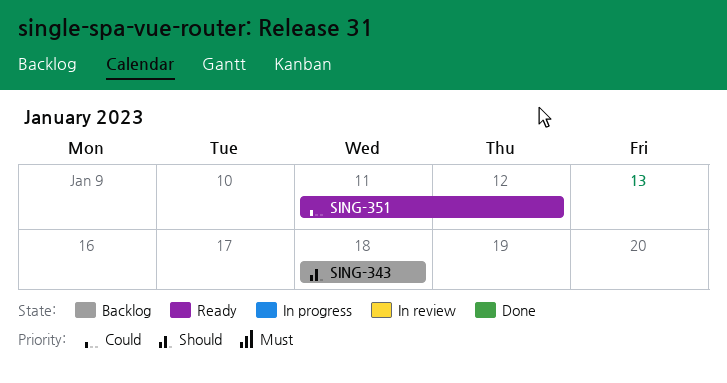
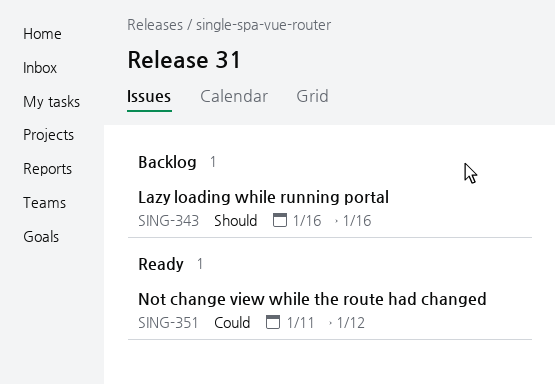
SING-343, start: Jan 18 -> Jan 16
SING-343, due: Jan 18 -> Jan 16

